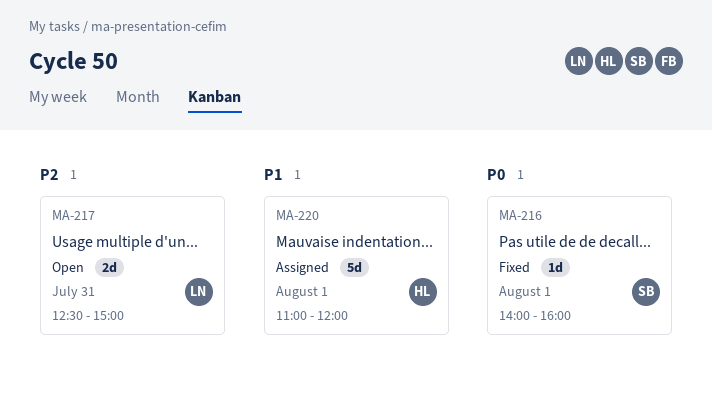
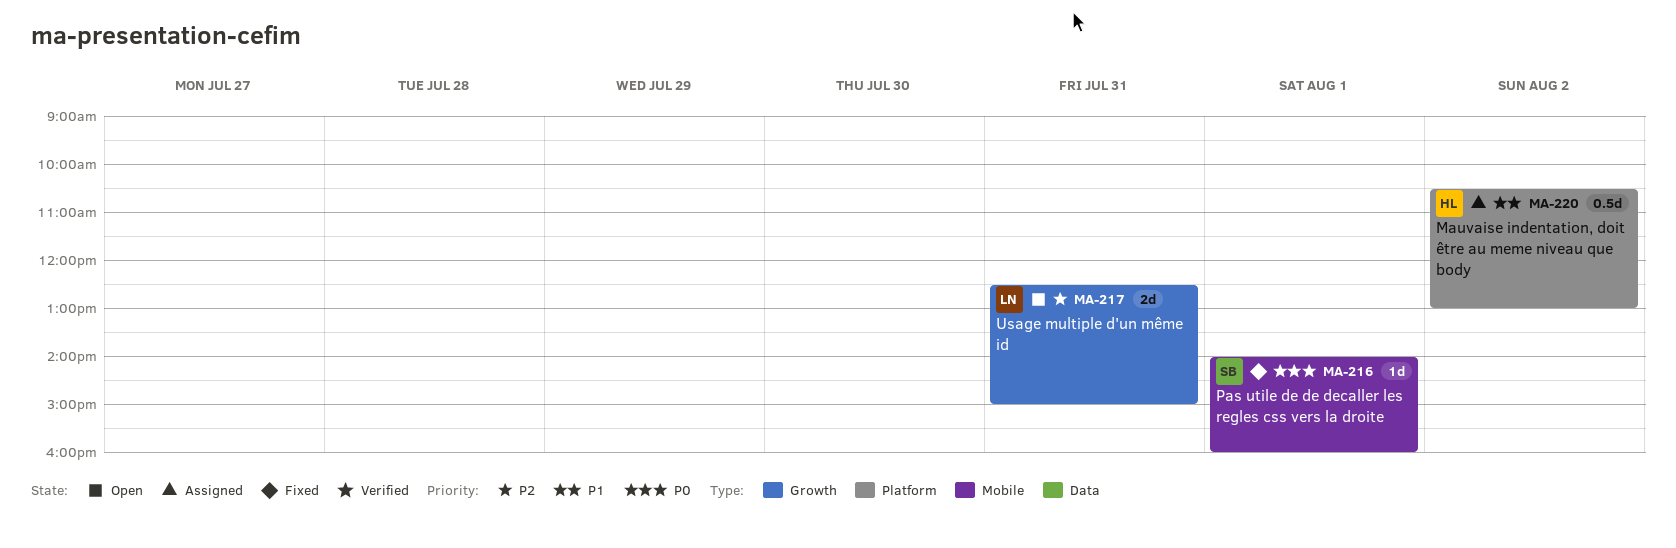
MA-220, estimate: 5d -> 0.5d
MA-220, day: Aug 1 -> Aug 2
MA-220, begins: 11:00 -> 10:30
MA-220, ends: 12:00 -> 13:00

